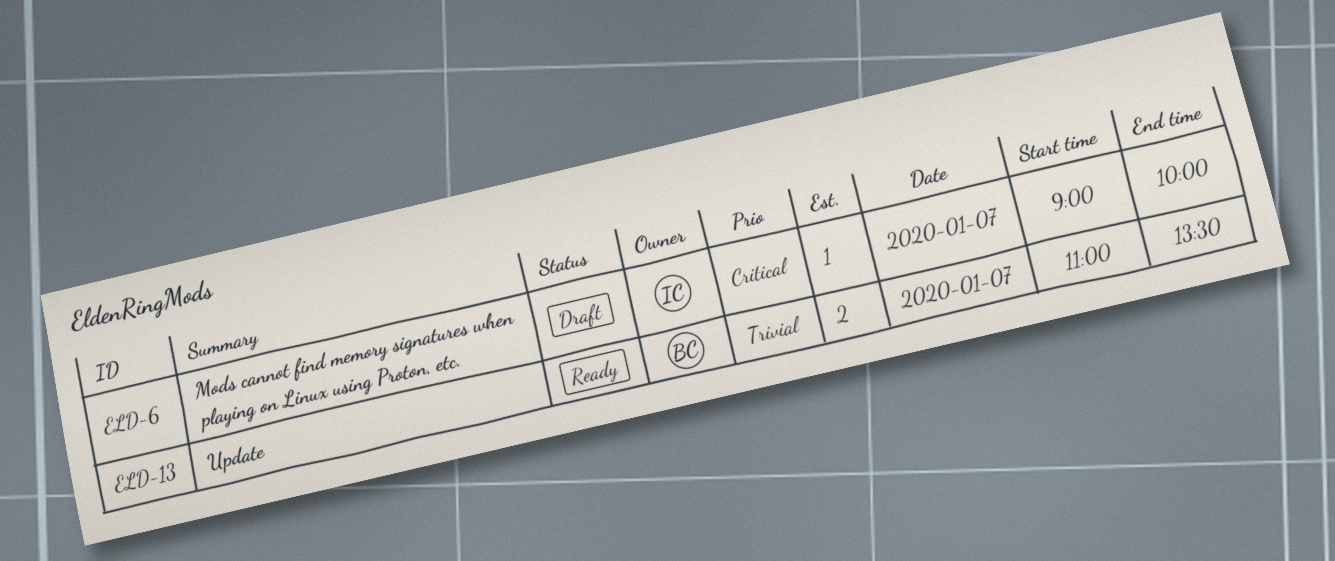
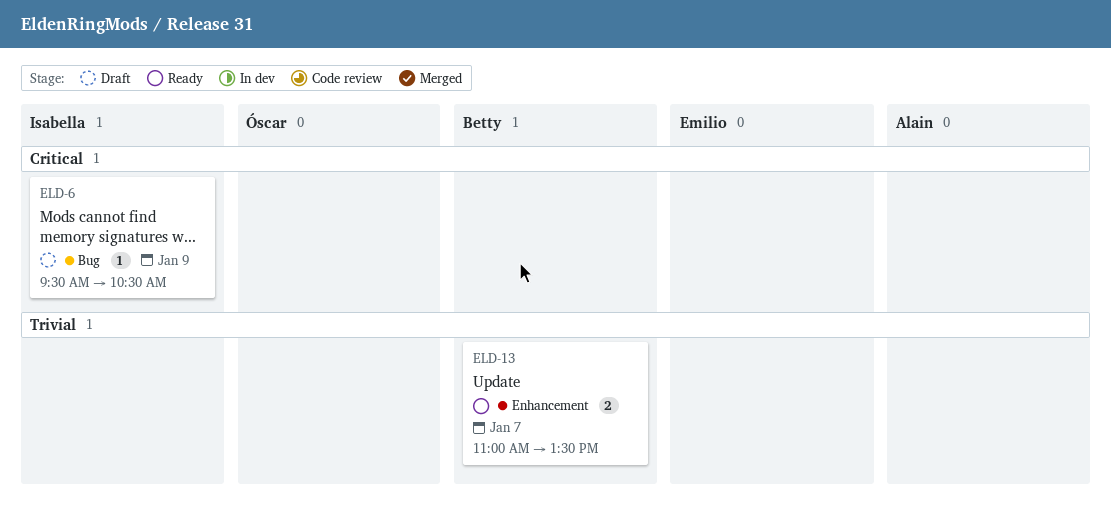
ELD-6, day: Jan 7 -> Jan 9
ELD-6, begins: 09:00 -> 09:30
ELD-6, ends: 10:00 -> 10:30

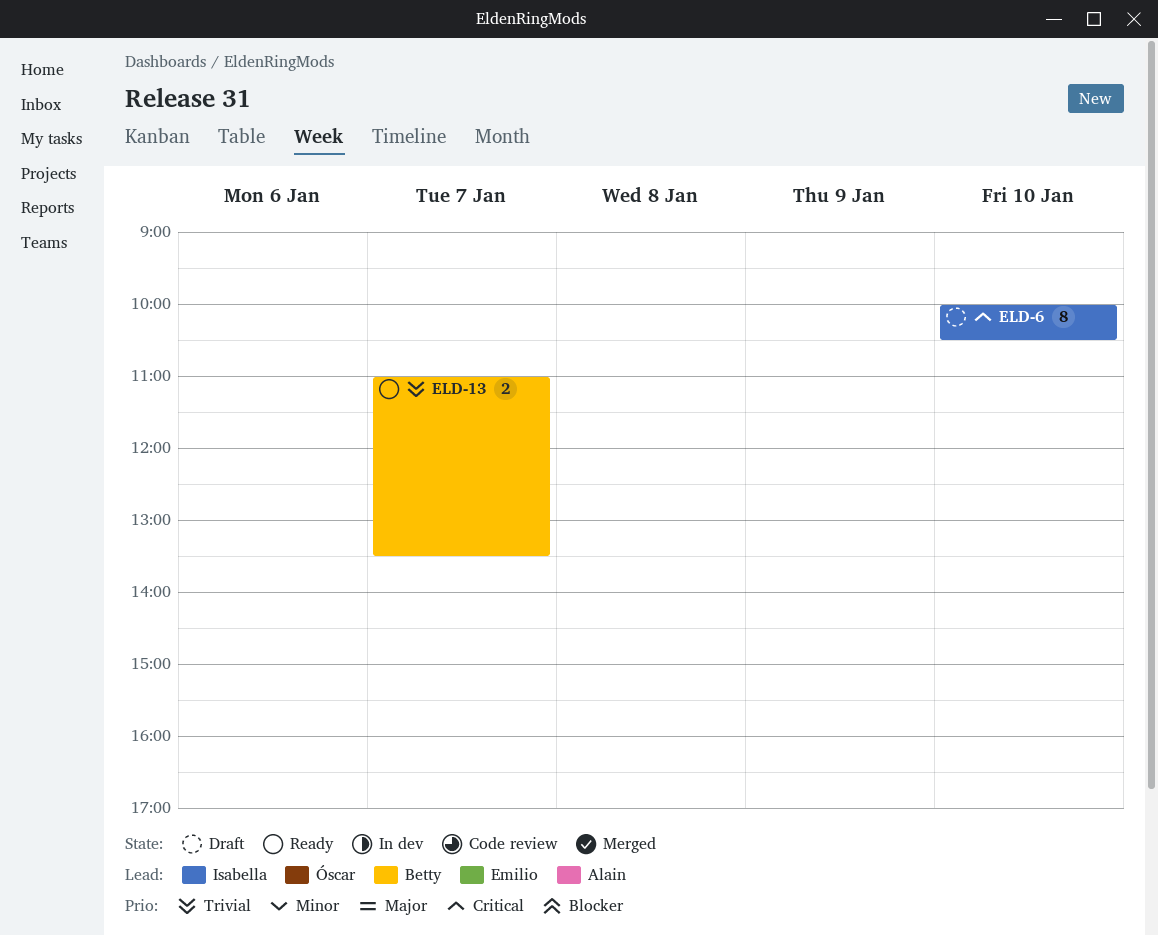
ELD-6, estimate: 1 -> 8
ELD-6, day: Jan 9 -> Jan 10
ELD-6, begins: 09:30 -> 10:00

